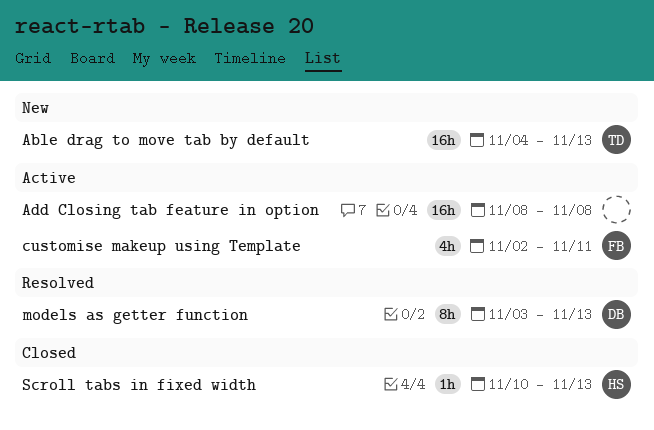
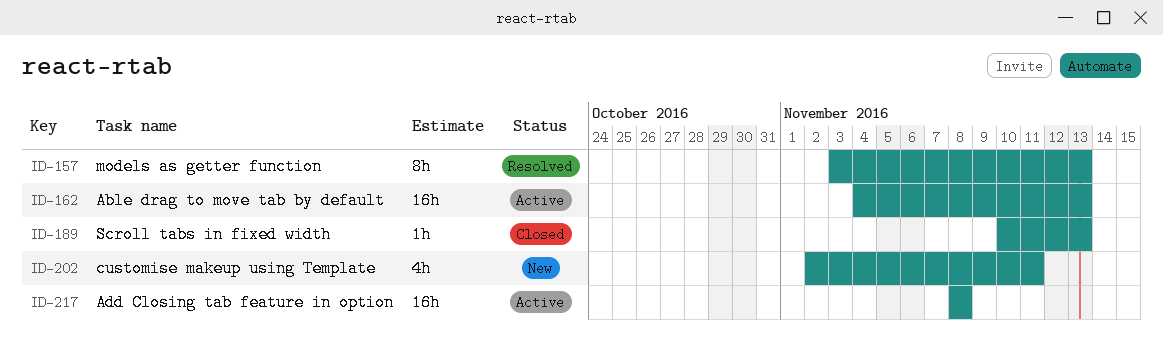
Able drag to move tab by default, status: New -> Active
customise makeup using Template, status: Active -> New

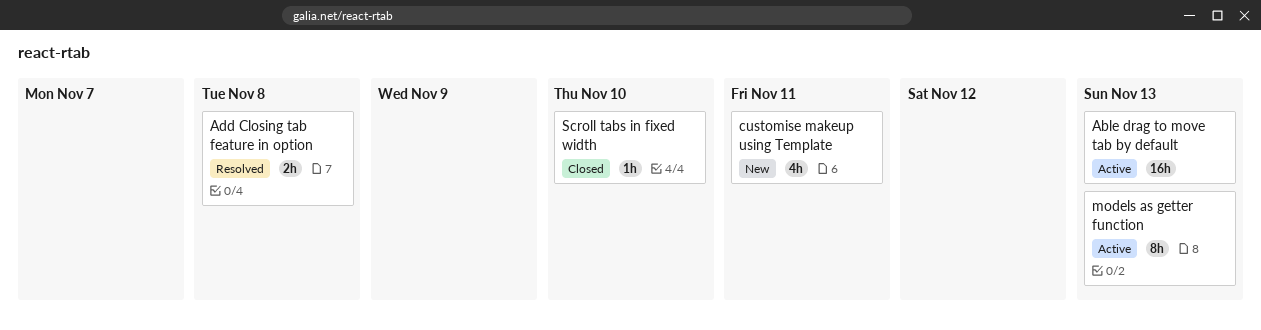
Add Closing tab feature in option, status: Active -> Resolved
Add Closing tab feature in option, estimate: 16h -> 2h
models as getter function, status: Resolved -> Active
Scroll tabs in fixed width, due: Nov 13 -> Nov 10

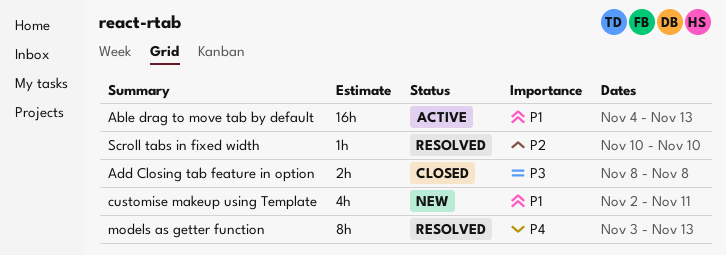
Add Closing tab feature in option, status: Resolved -> Closed
models as getter function, status: Active -> Resolved
Scroll tabs in fixed width, status: Closed -> Resolved

